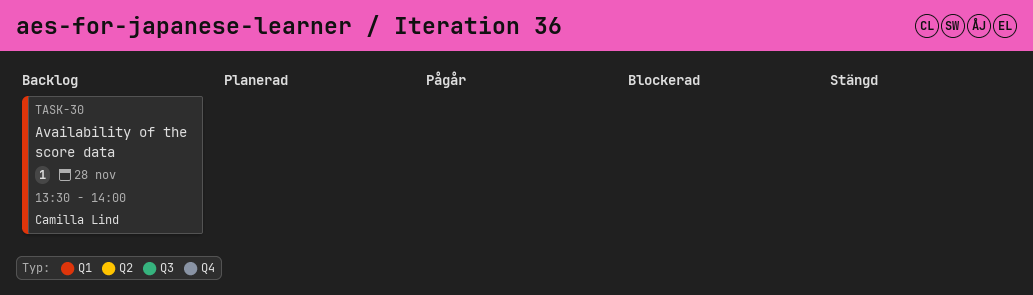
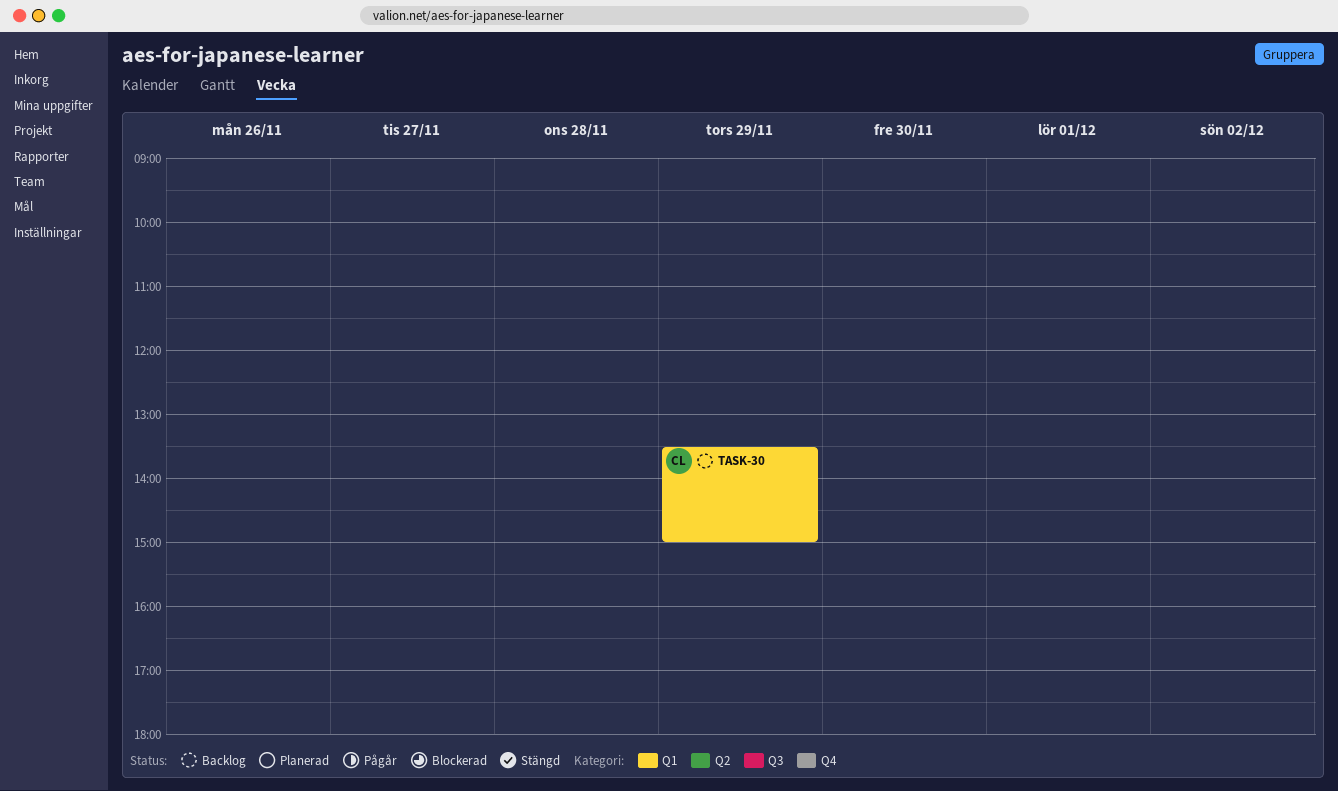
TASK-30, day: Nov 28 -> Nov 29
TASK-30, ends: 14:00 -> 15:00

